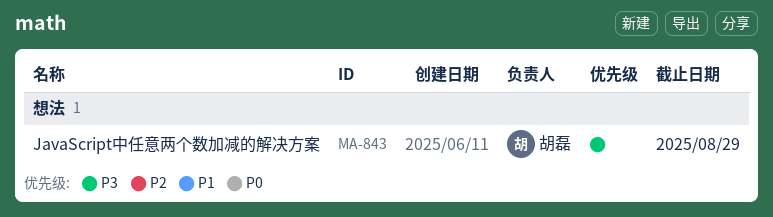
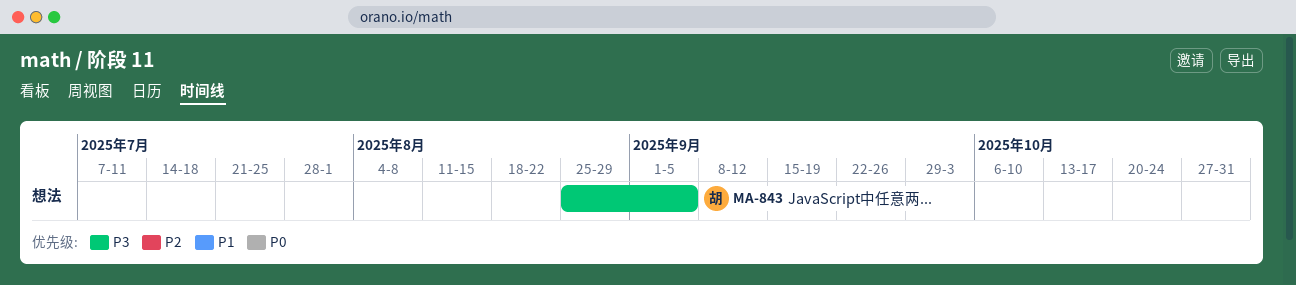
MA-843, due: Aug 29 -> Sep 5

